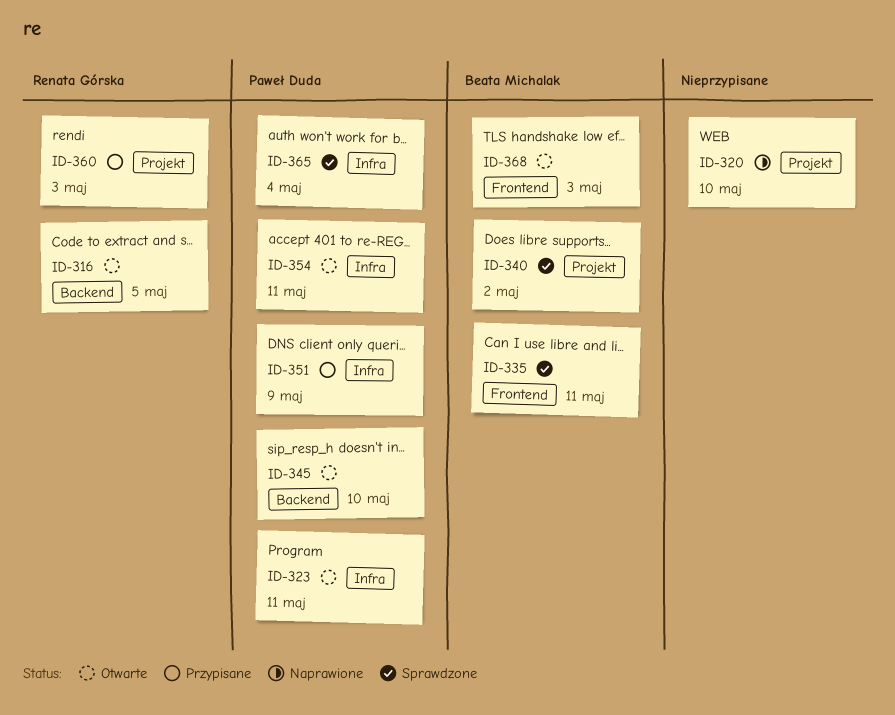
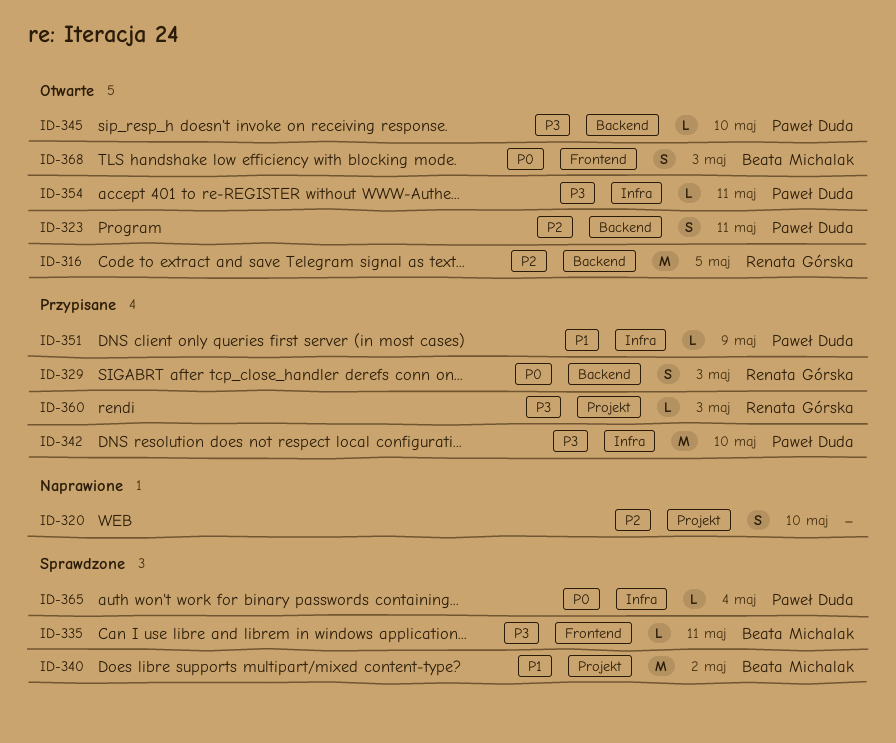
ID-323, label: Infra -> Backend
ID-329: none -> present
ID-342: none -> present

